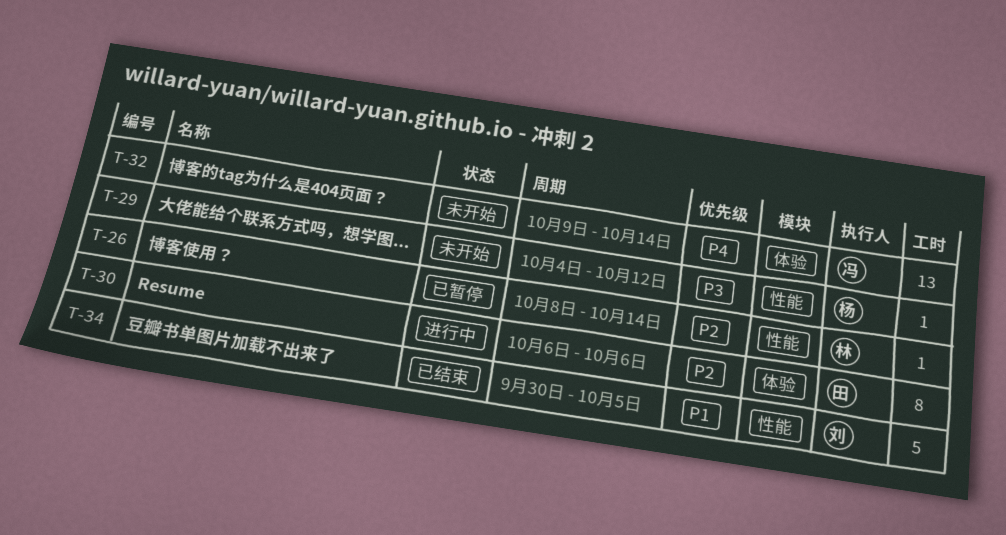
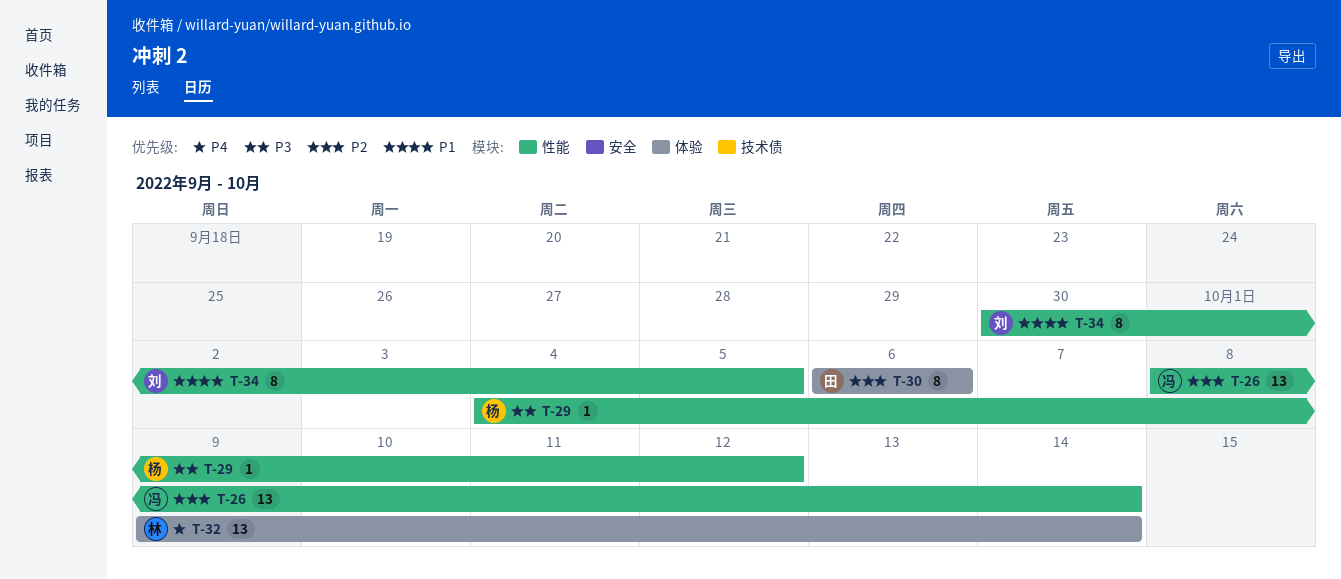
T-26, owner: 林 -> 冯
T-26, estimate: 1 -> 13
T-32, owner: 冯 -> 林
T-34, estimate: 5 -> 8

